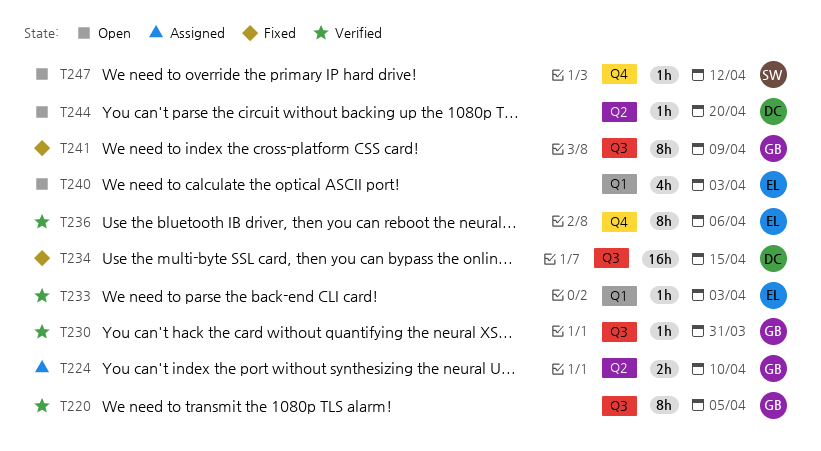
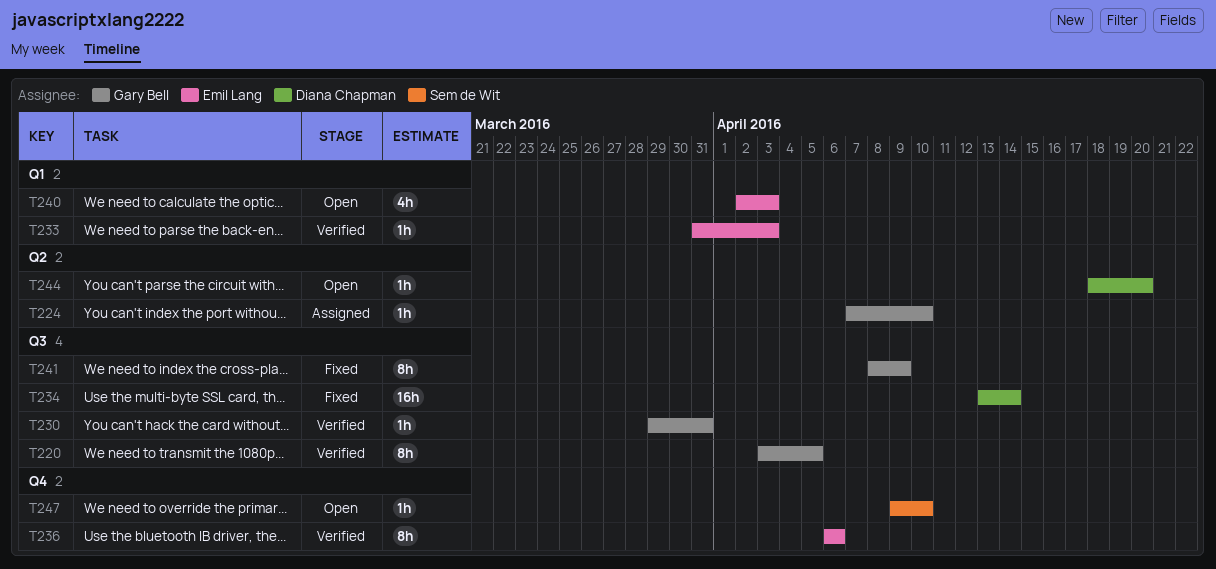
T224, estimate: 2h -> 1h
T234, due: Apr 15 -> Apr 14
T247, due: Apr 12 -> Apr 10

